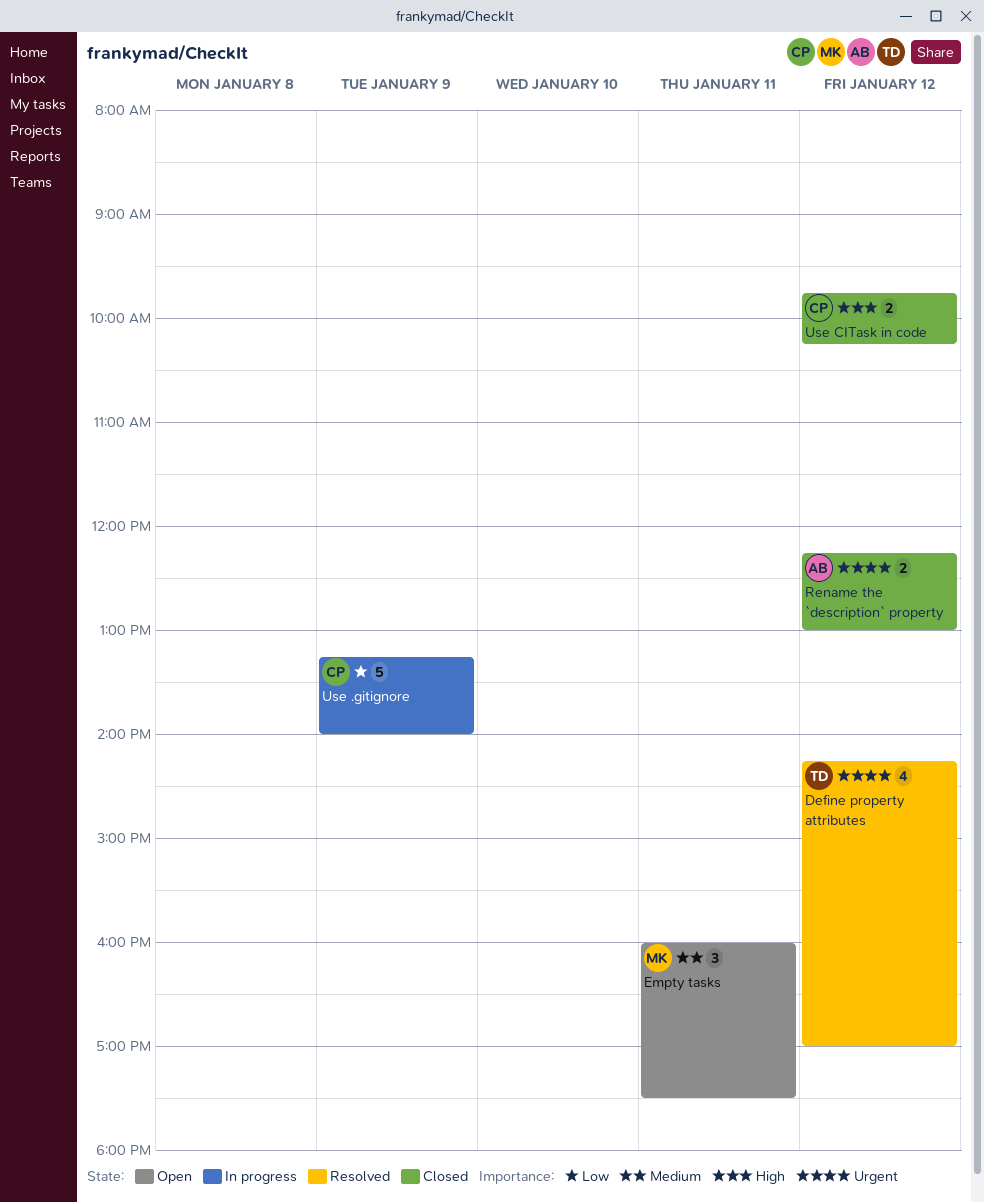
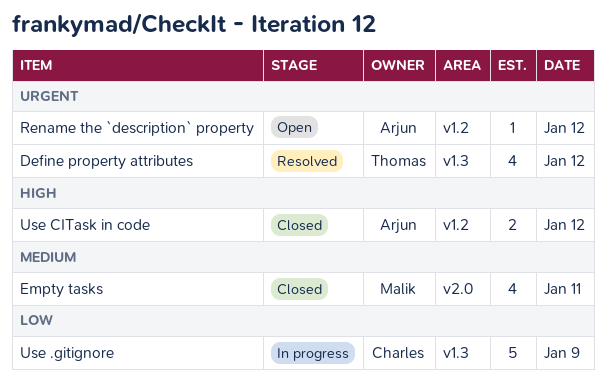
Empty tasks, status: Open -> Closed
Empty tasks, estimate: 3 -> 4
Rename the `description` property, status: Closed -> Open
Rename the `description` property, estimate: 2 -> 1
Use CITask in code, owner: Charles -> Arjun

